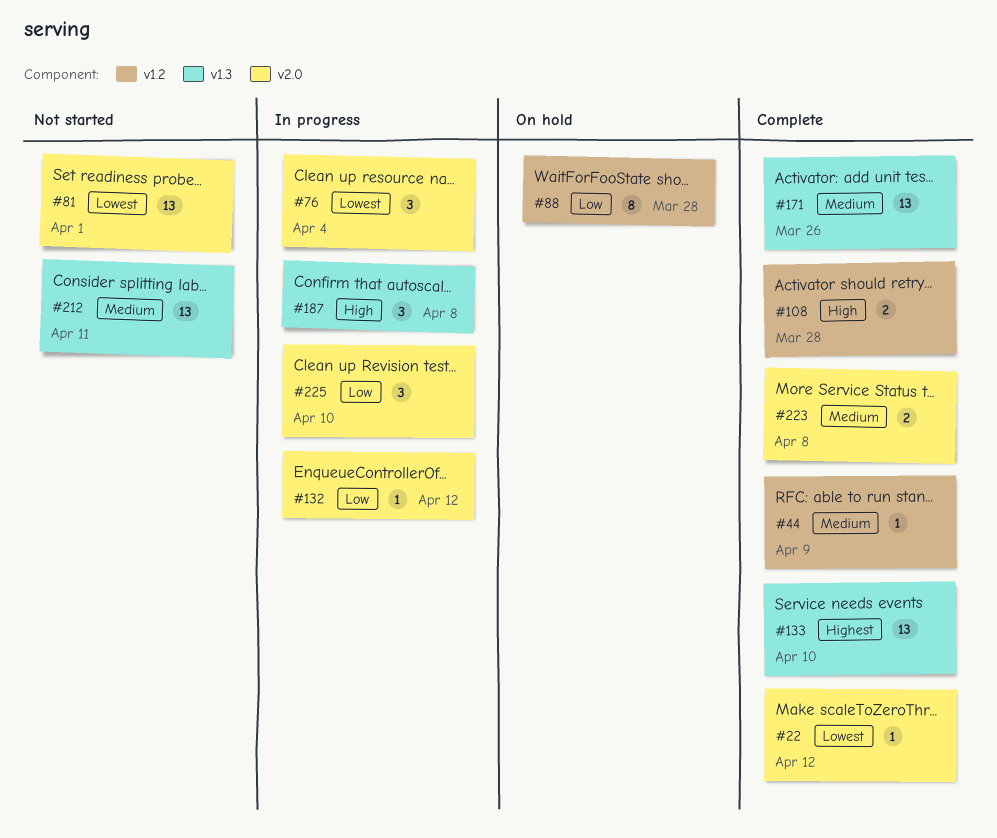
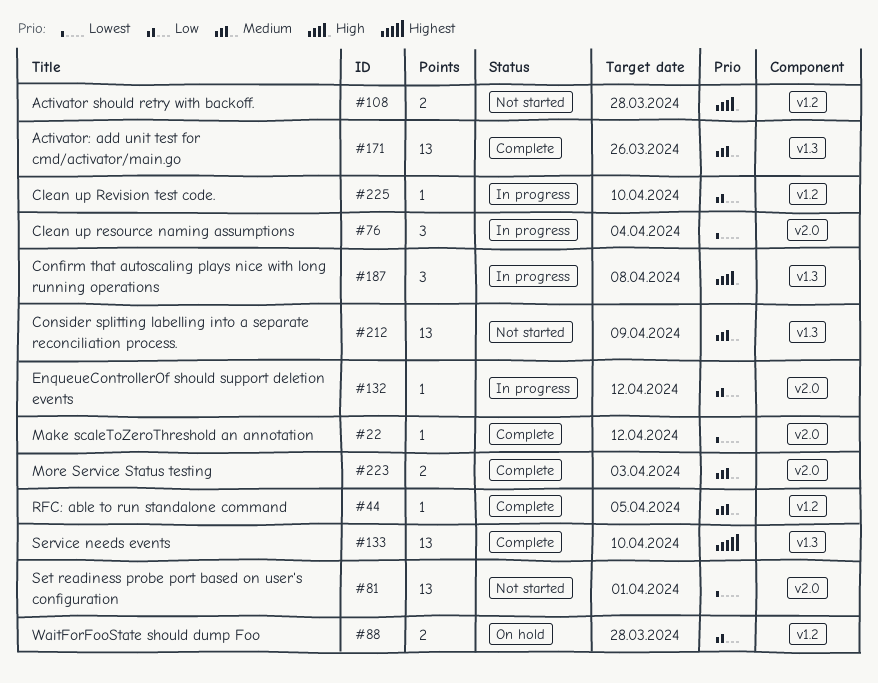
#44, due: Apr 9 -> Apr 5
#88, estimate: 8 -> 2
#108, status: Complete -> Not started
#212, due: Apr 11 -> Apr 9
#223, due: Apr 8 -> Apr 3
#225, label: v2.0 -> v1.2
#225, estimate: 3 -> 1

